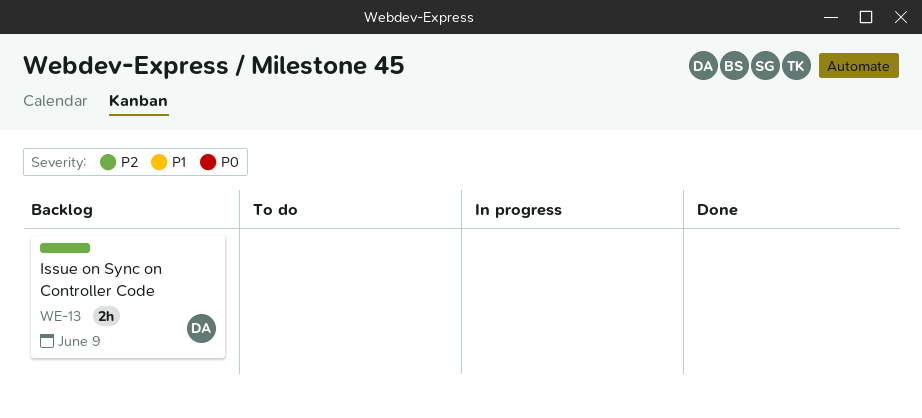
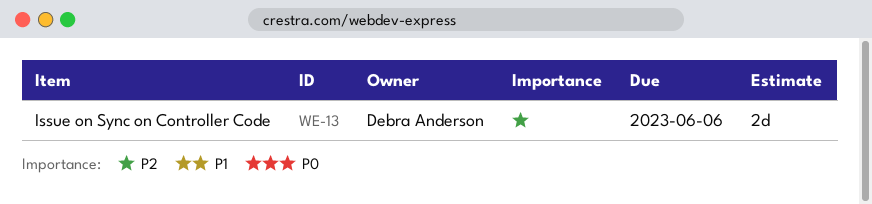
WE-13, estimate: 2h -> 2d
WE-13, due: Jun 9 -> Jun 6

